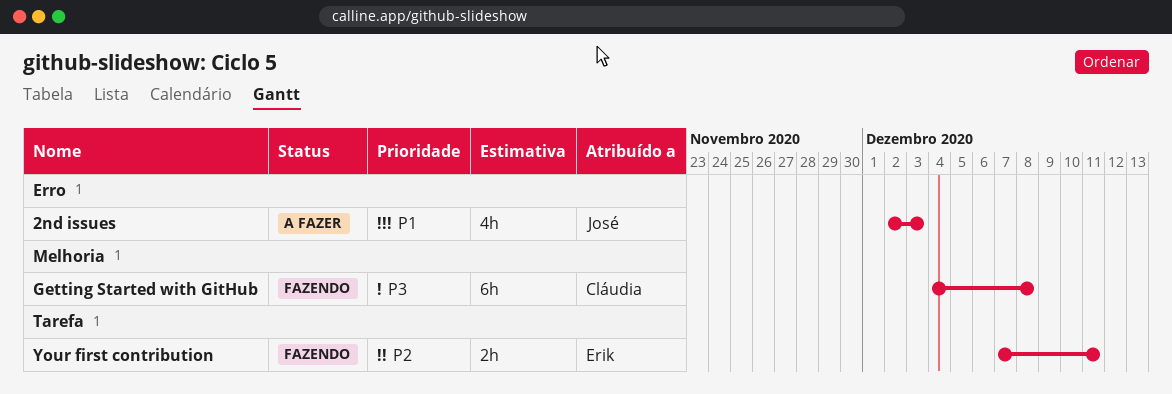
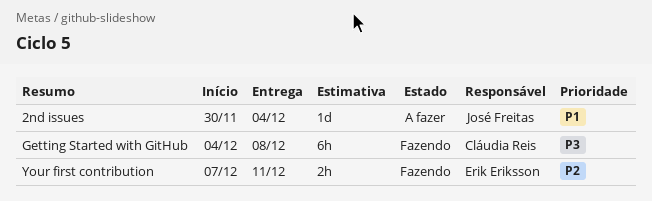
2nd issues, estimate: 4h -> 1d
2nd issues, start: Dec 2 -> Nov 30
2nd issues, due: Dec 3 -> Dec 4

